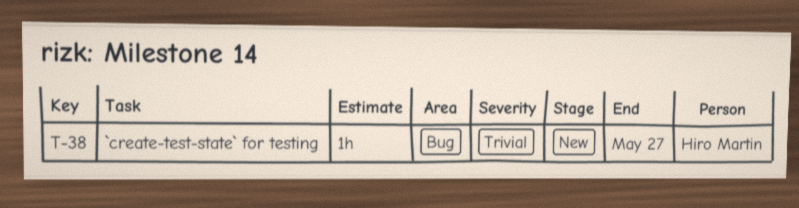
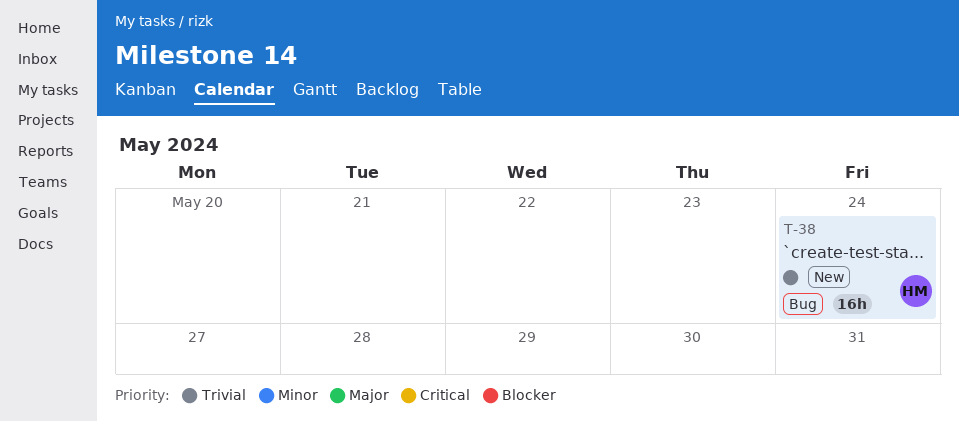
T-38, estimate: 1h -> 16h
T-38, due: May 27 -> May 24

